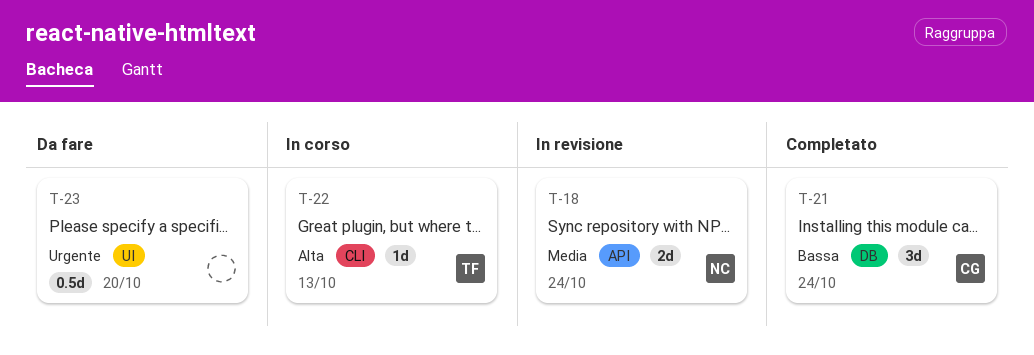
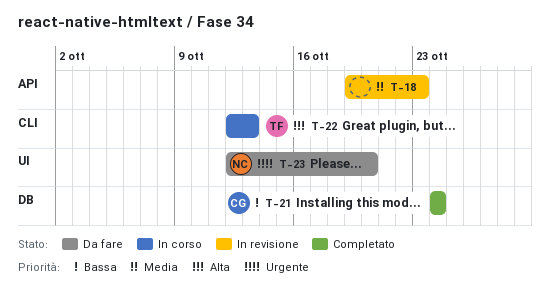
T-18, owner: NC -> none
T-18, due: Oct 24 -> Oct 23
T-23, owner: none -> NC

